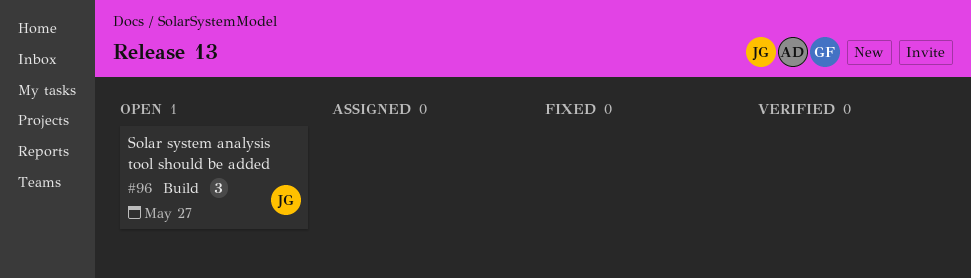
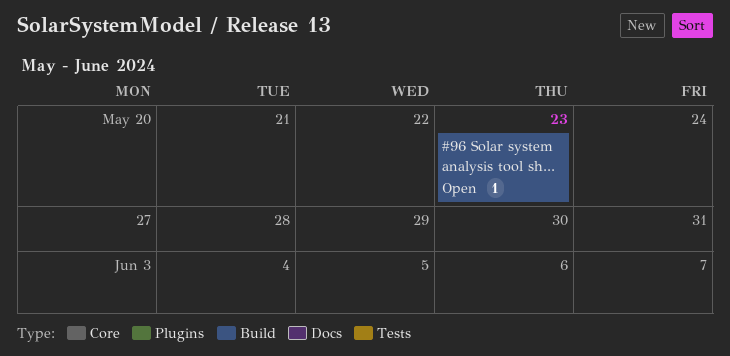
#96, estimate: 3 -> 1
#96, due: May 27 -> May 23

